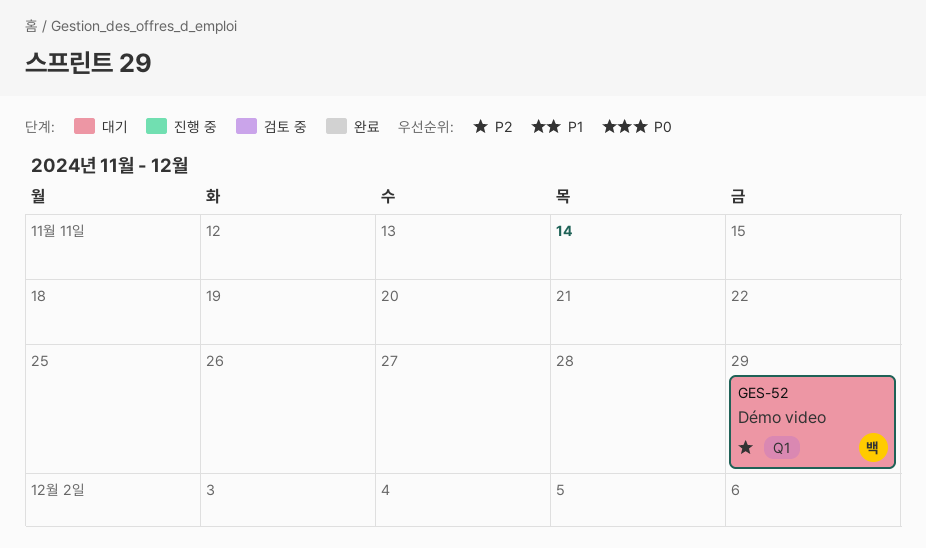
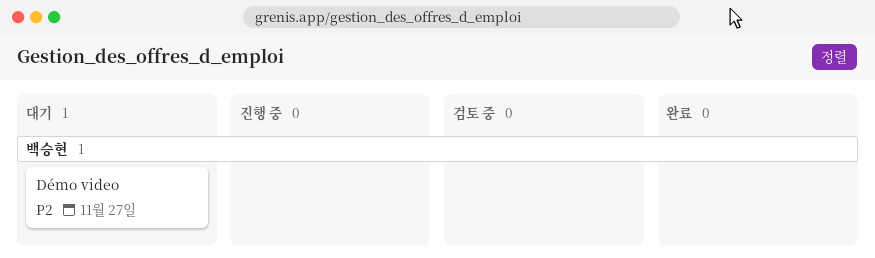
Démo video, due: Nov 29 -> Nov 27

